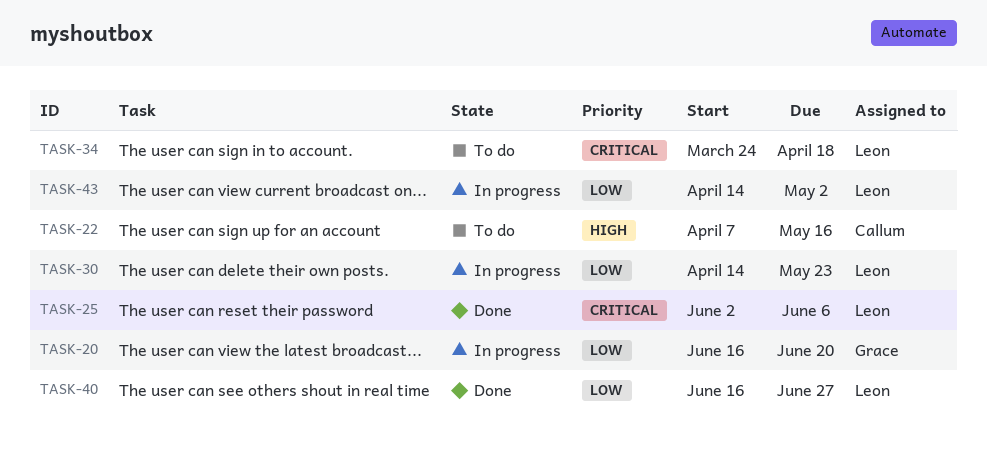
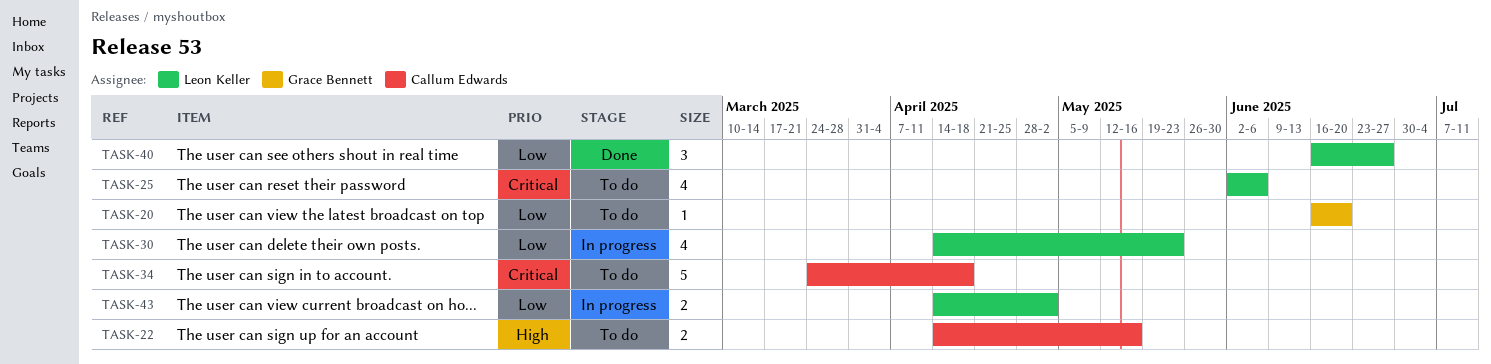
TASK-20, status: In progress -> To do
TASK-22, start: Apr 7 -> Apr 14
TASK-25, status: Done -> To do
TASK-34, owner: Leon Keller -> Callum Edwards

